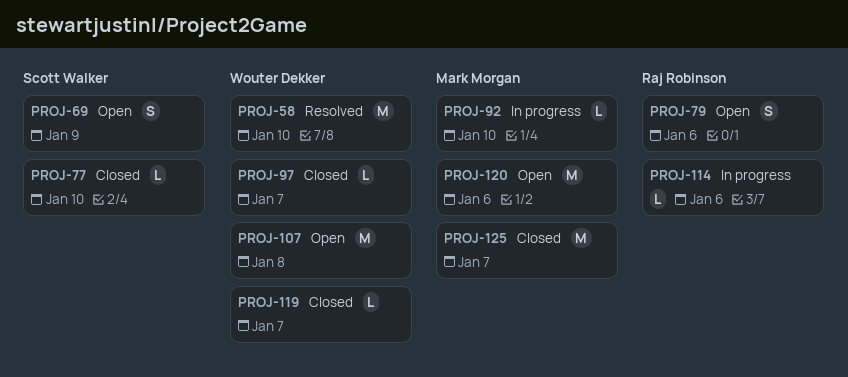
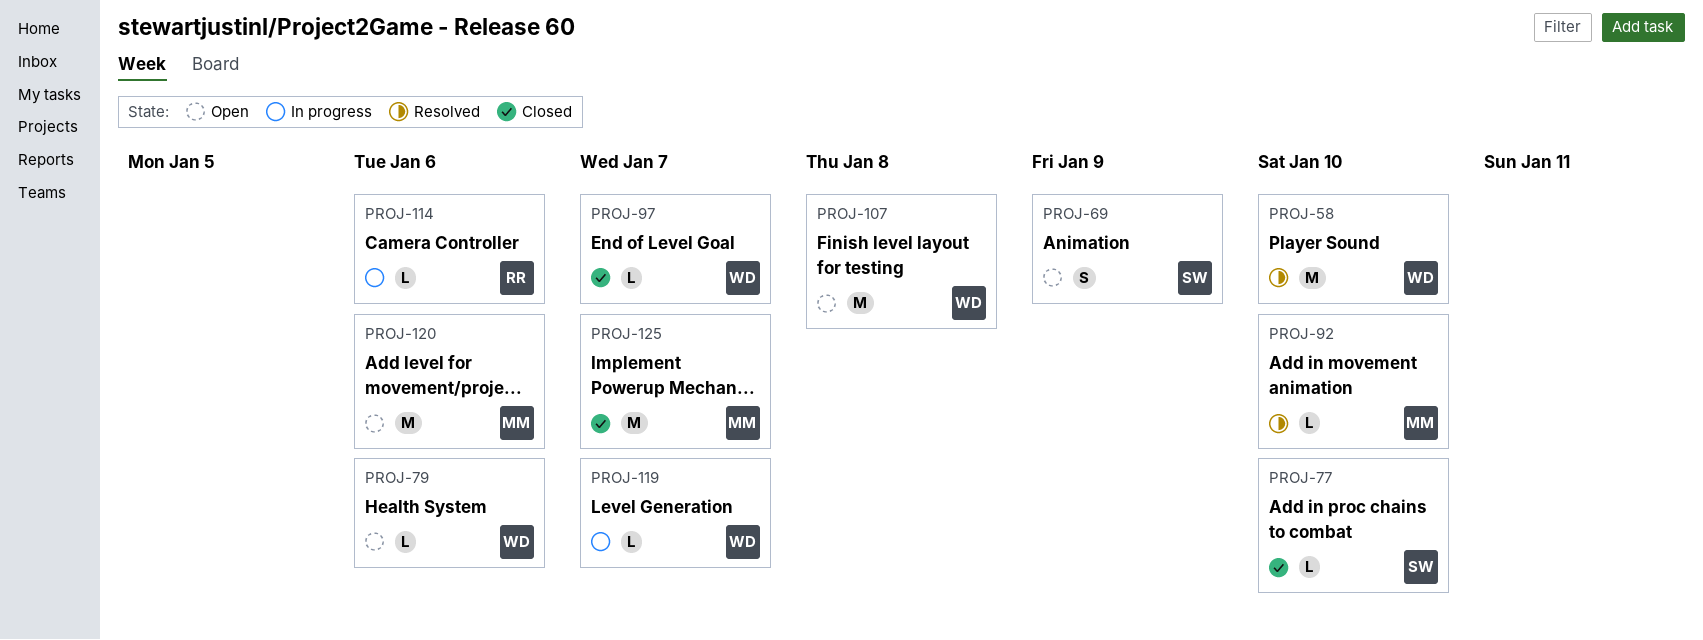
PROJ-79, owner: Raj Robinson -> Wouter Dekker
PROJ-79, estimate: S -> L
PROJ-92, status: In progress -> Resolved
PROJ-119, status: Closed -> In progress

